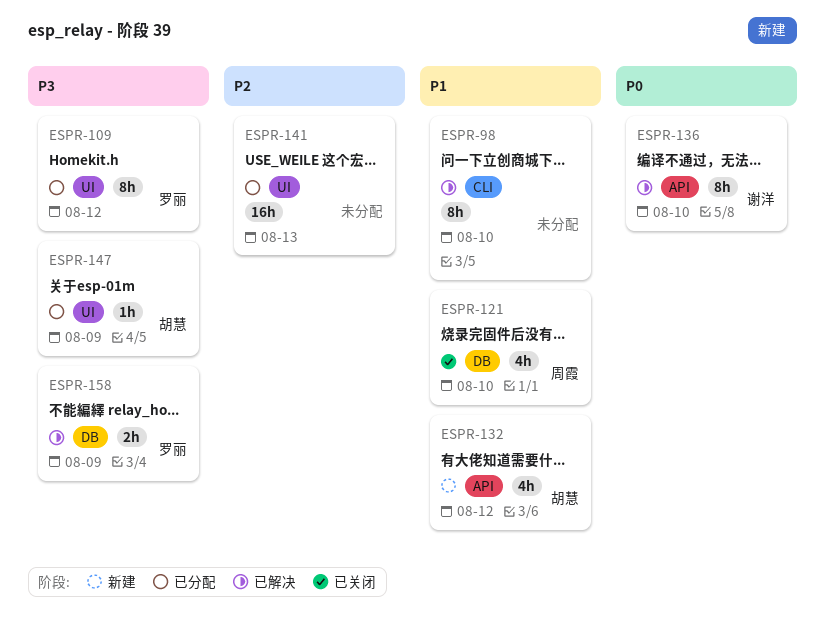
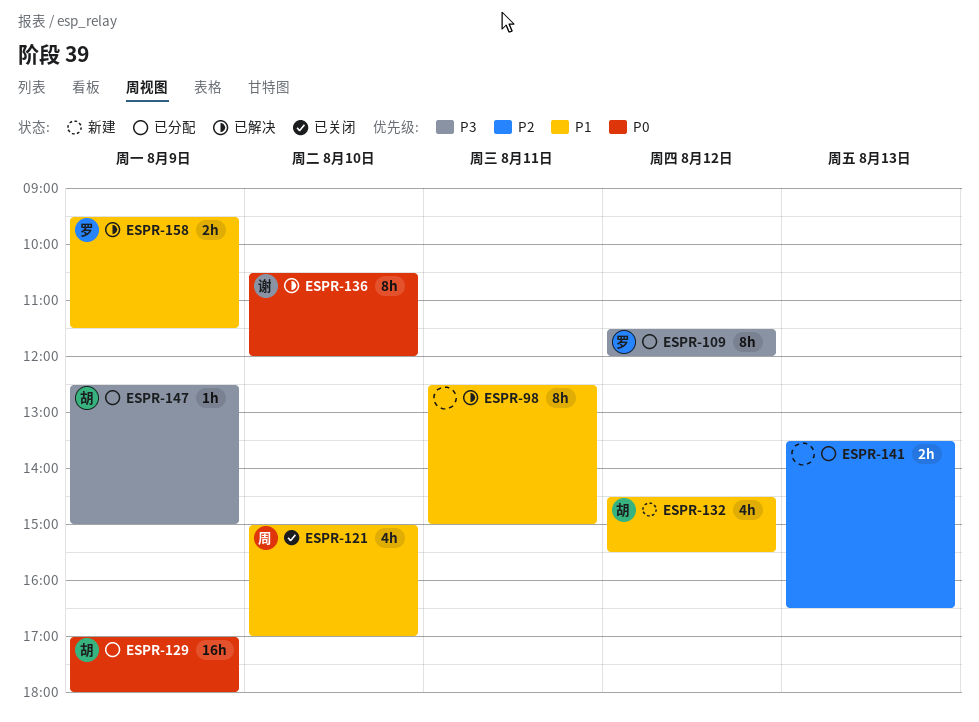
ESPR-98, day: Aug 10 -> Aug 11
ESPR-129: none -> present
ESPR-141, estimate: 16h -> 2h
ESPR-158, priority: P3 -> P1

